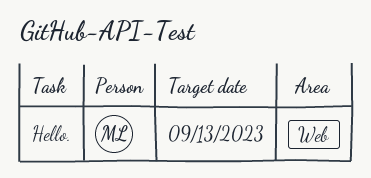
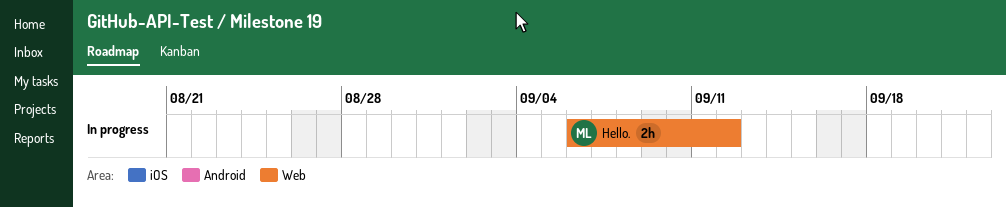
Hello., due: Sep 13 -> Sep 12

